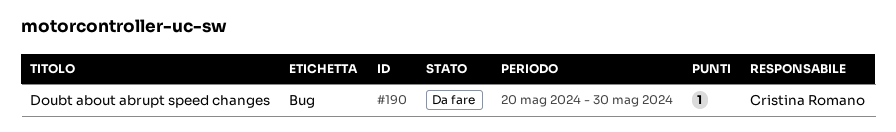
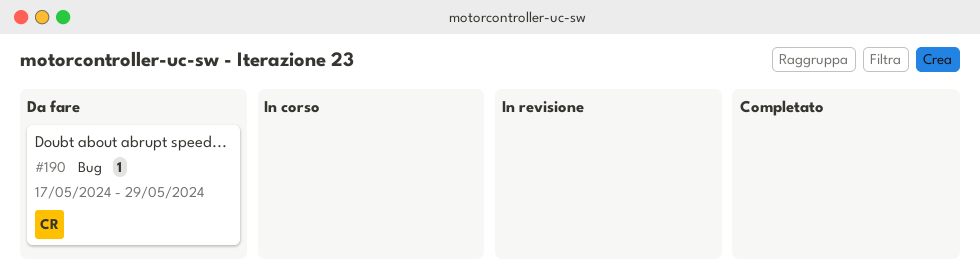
#190, start: May 20 -> May 17
#190, due: May 30 -> May 29

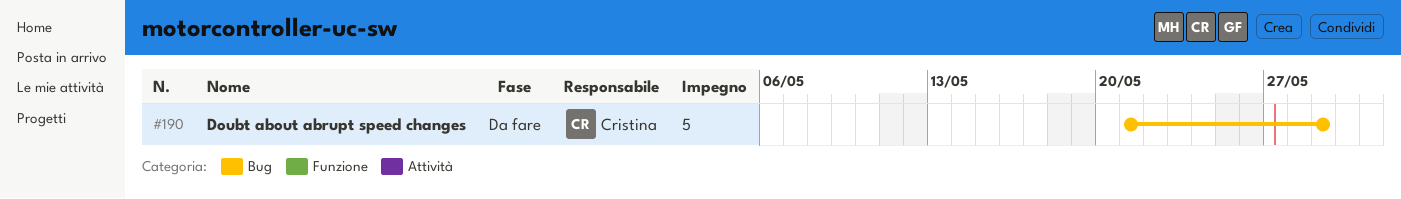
#190, estimate: 1 -> 5
#190, start: May 17 -> May 21

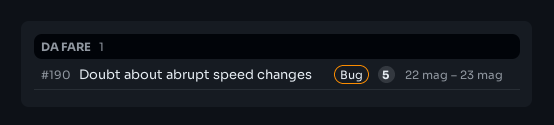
#190, start: May 21 -> May 22
#190, due: May 29 -> May 23

